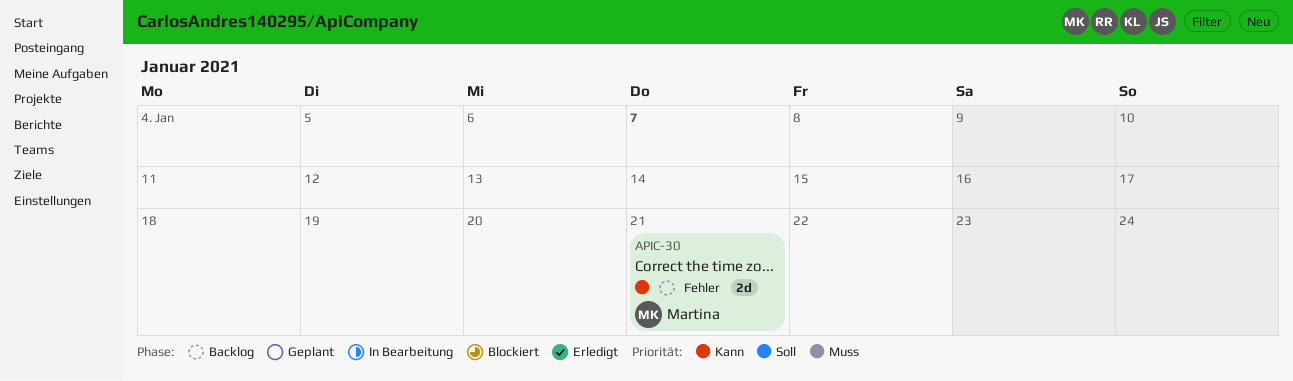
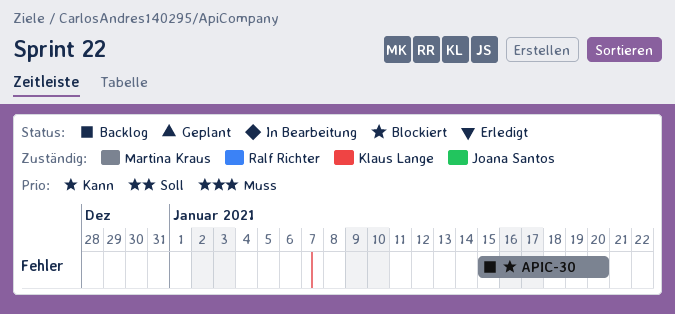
APIC-30, due: Jan 21 -> Jan 20

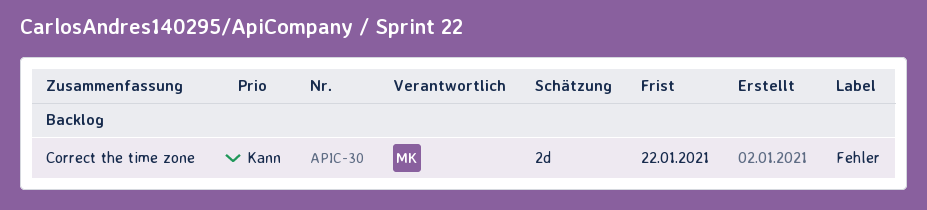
APIC-30, due: Jan 20 -> Jan 22

